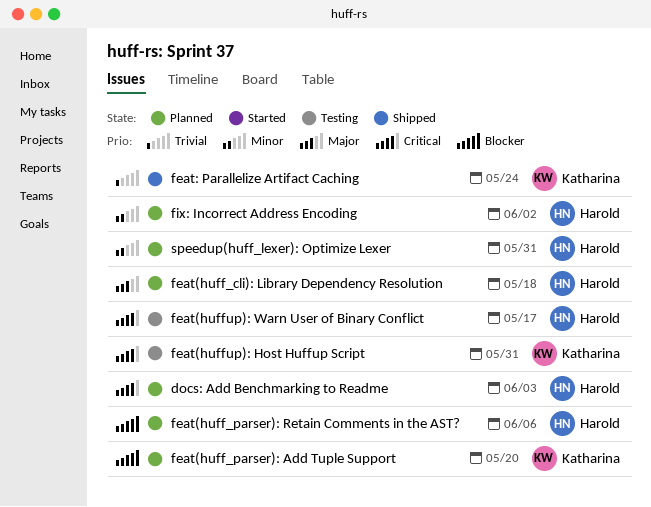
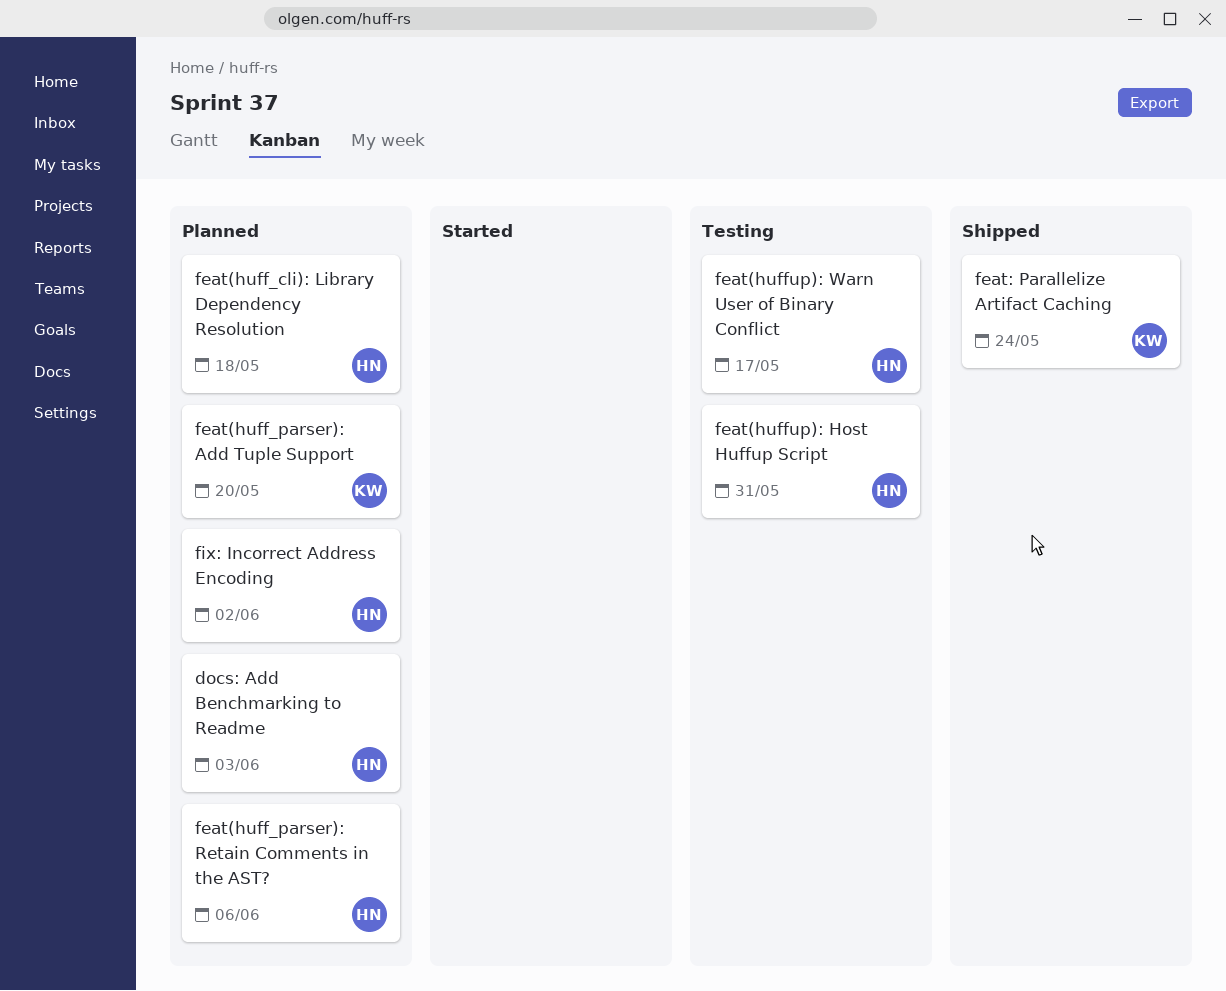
feat(huffup): Host Huffup Script, owner: Katharina -> Harold
speedup(huff_lexer): Optimize Lexer: present -> none

